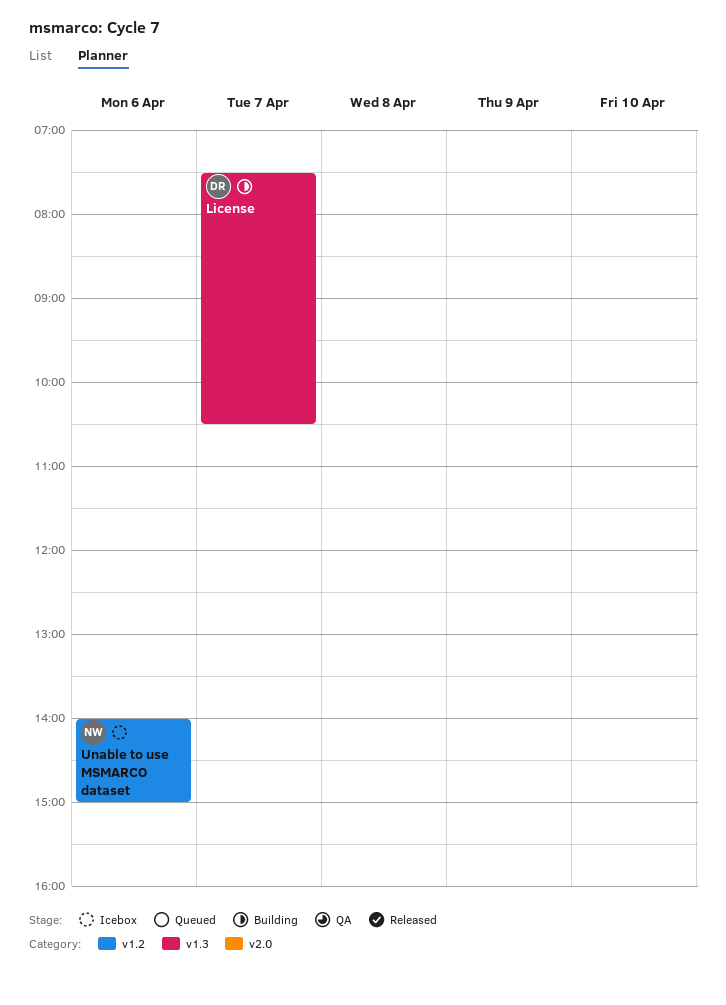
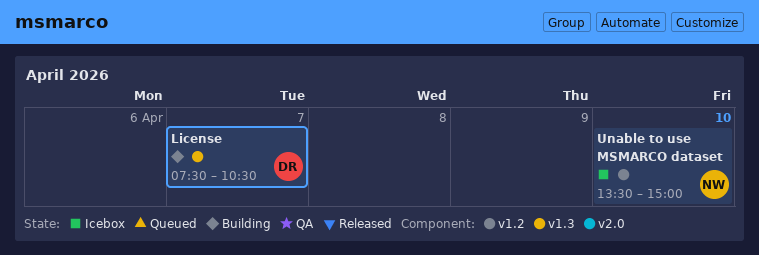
Unable to use MSMARCO dataset, day: Apr 6 -> Apr 10
Unable to use MSMARCO dataset, begins: 14:00 -> 13:30

